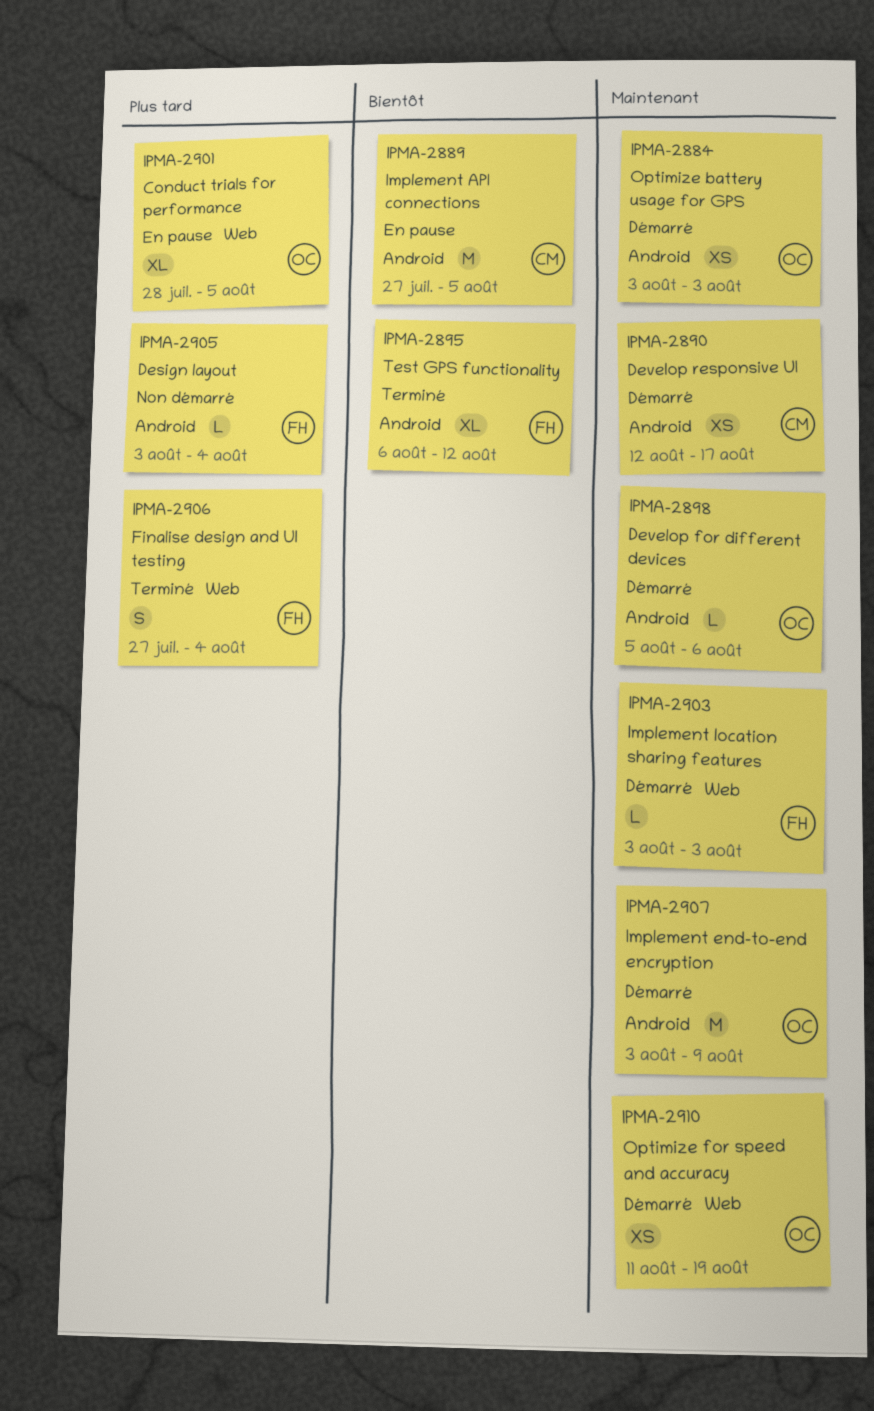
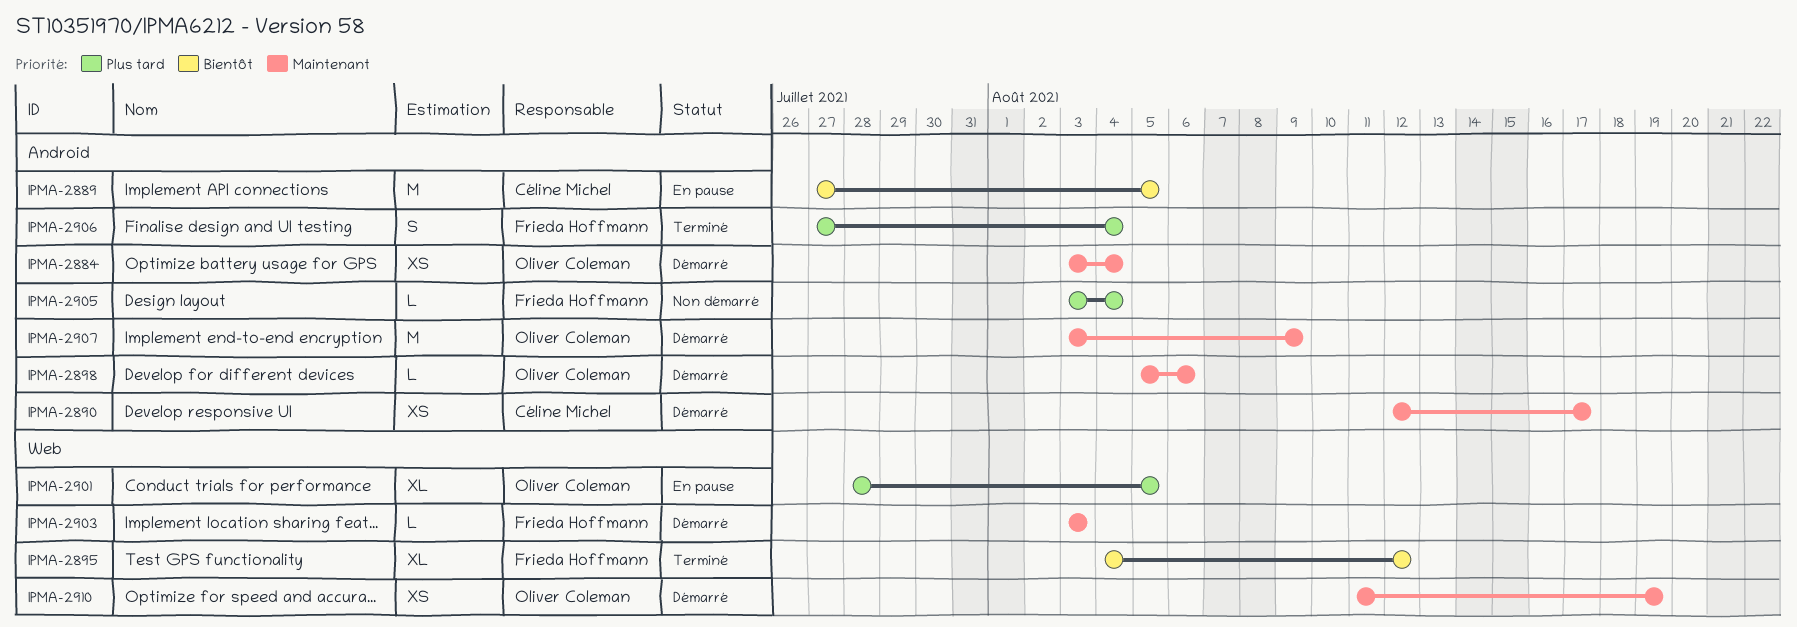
IPMA-2884, due: Aug 3 -> Aug 4
IPMA-2895, label: Android -> Web
IPMA-2895, start: Aug 6 -> Aug 4
IPMA-2906, label: Web -> Android

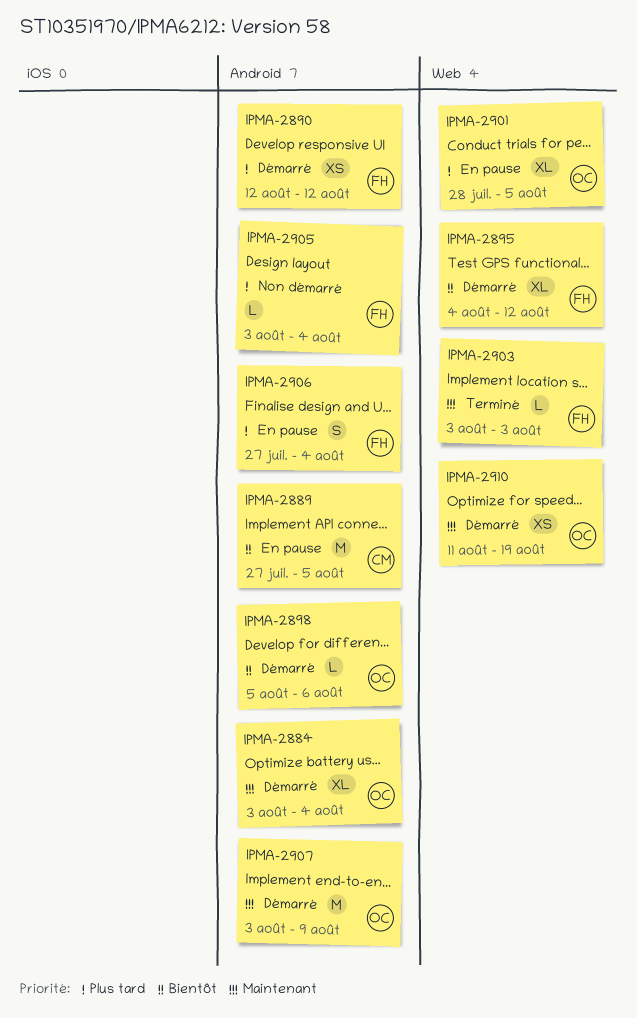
IPMA-2884, estimate: XS -> XL
IPMA-2890, owner: Céline Michel -> Frieda Hoffmann
IPMA-2890, priority: Maintenant -> Plus tard
IPMA-2890, due: Aug 17 -> Aug 12
IPMA-2895, status: Terminé -> Démarré
IPMA-2898, priority: Maintenant -> Bientôt
IPMA-2903, status: Démarré -> Terminé
IPMA-2906, status: Terminé -> En pause

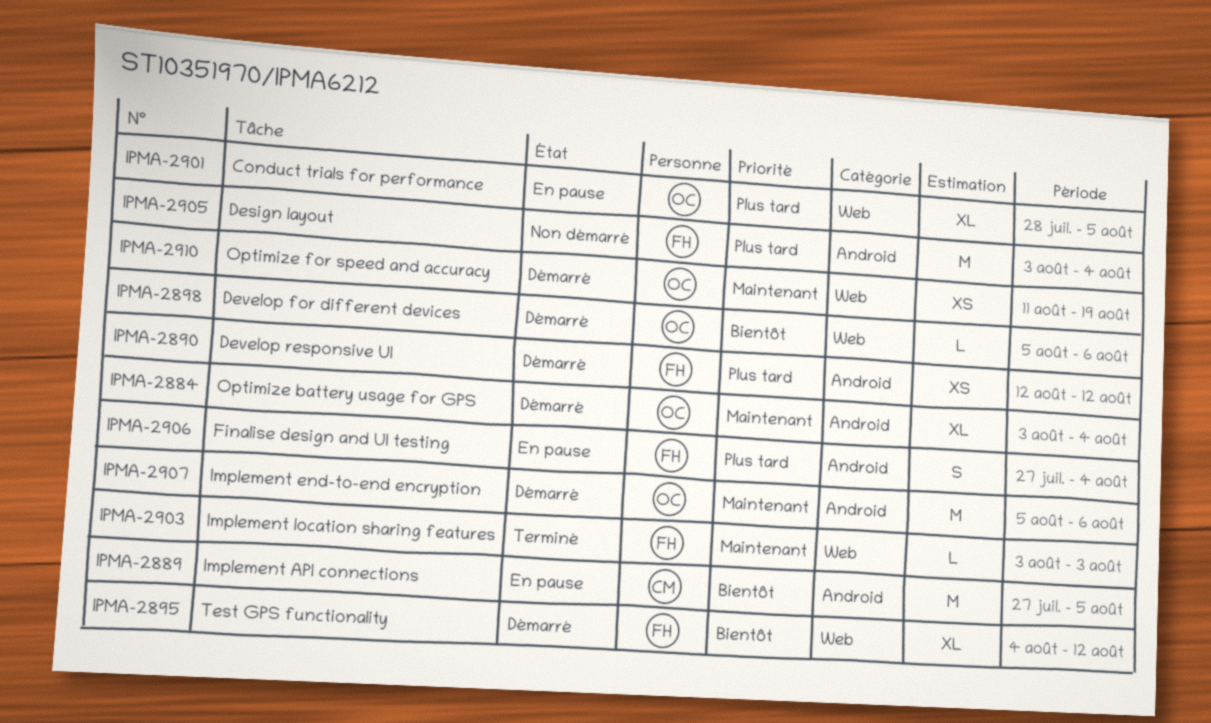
IPMA-2898, label: Android -> Web
IPMA-2905, estimate: L -> M
IPMA-2907, start: Aug 3 -> Aug 5
IPMA-2907, due: Aug 9 -> Aug 6

